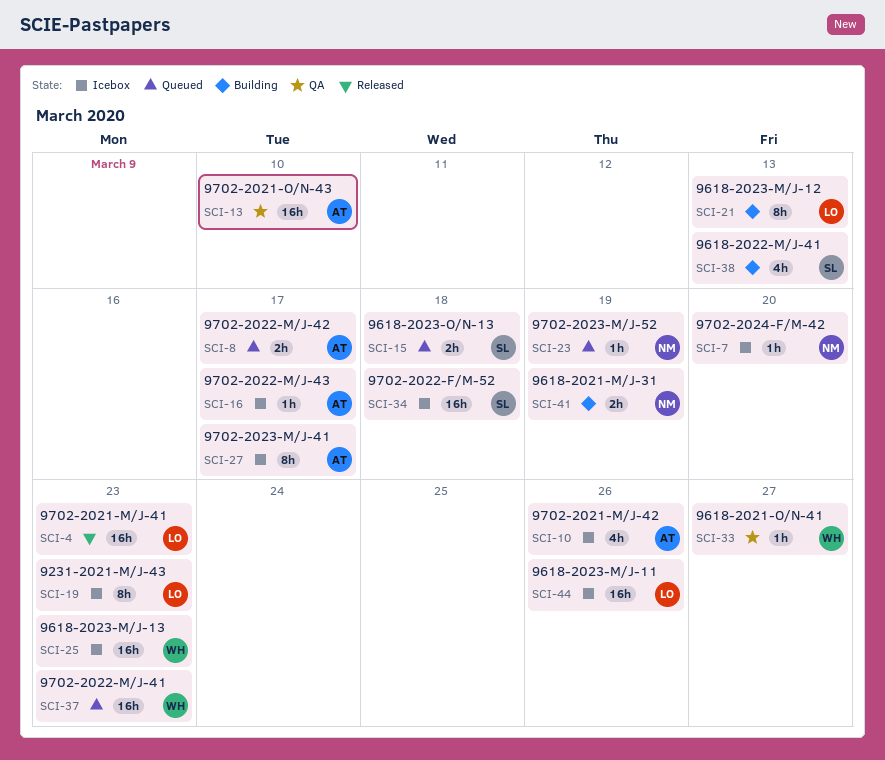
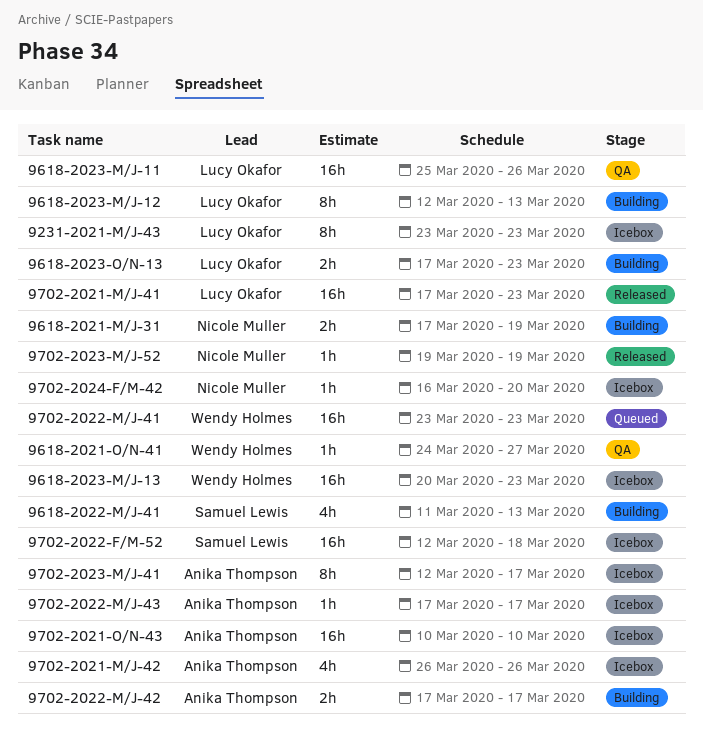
9618-2023-M/J-11, status: Icebox -> QA
9618-2023-O/N-13, status: Queued -> Building
9618-2023-O/N-13, owner: Samuel Lewis -> Lucy Okafor
9618-2023-O/N-13, due: Mar 18 -> Mar 23
9702-2021-O/N-43, status: QA -> Icebox
9702-2022-M/J-42, status: Queued -> Building
9702-2023-M/J-52, status: Queued -> Released

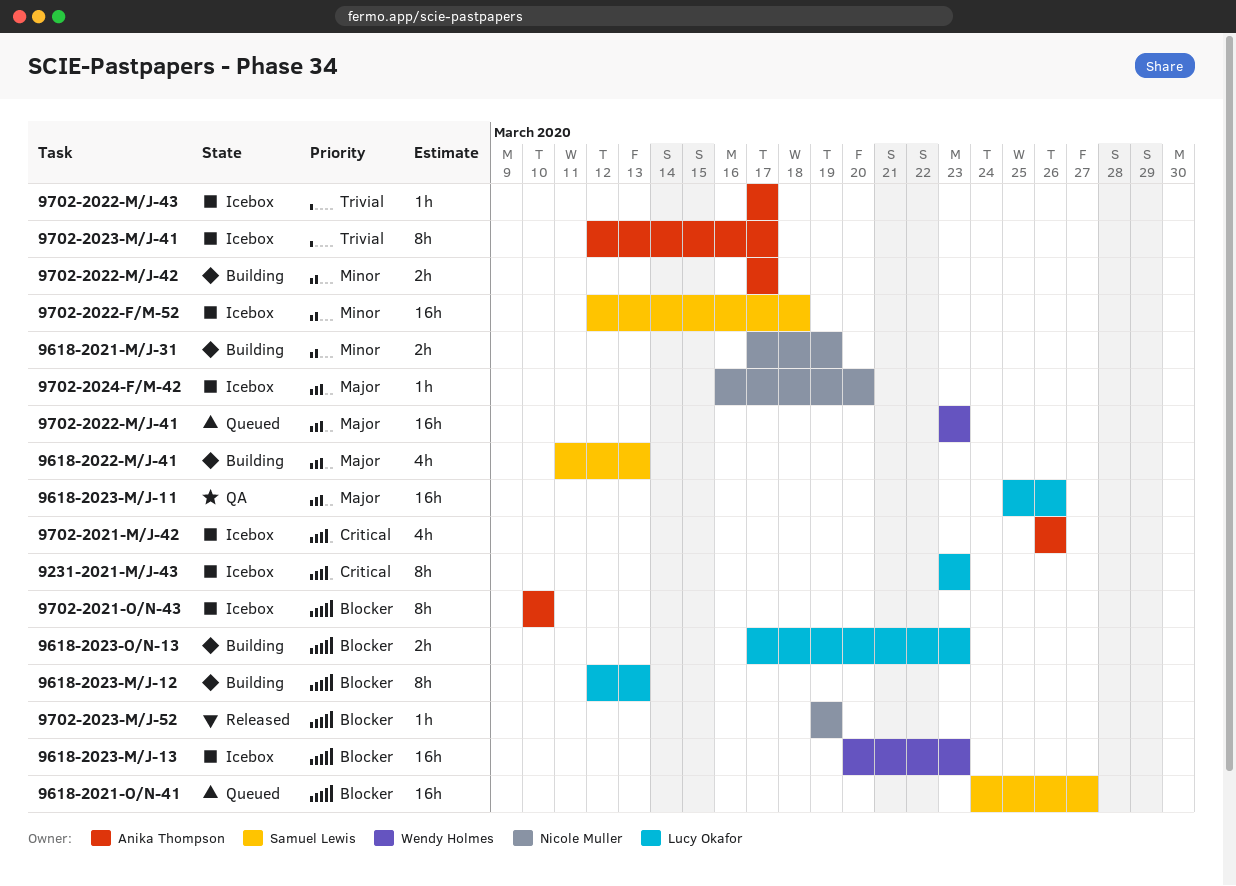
9618-2021-O/N-41, status: QA -> Queued
9618-2021-O/N-41, owner: Wendy Holmes -> Samuel Lewis
9618-2021-O/N-41, estimate: 1h -> 16h
9702-2021-M/J-41: present -> none
9702-2021-O/N-43, estimate: 16h -> 8h

